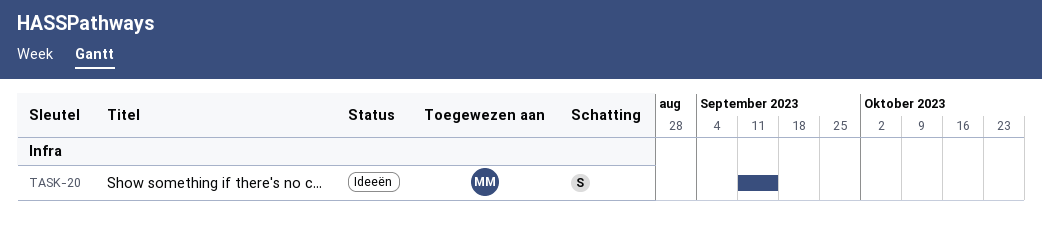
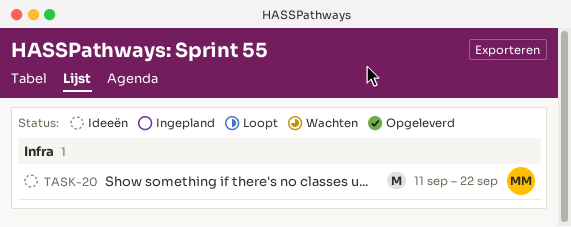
TASK-20, estimate: S -> M
TASK-20, due: Sep 15 -> Sep 22

